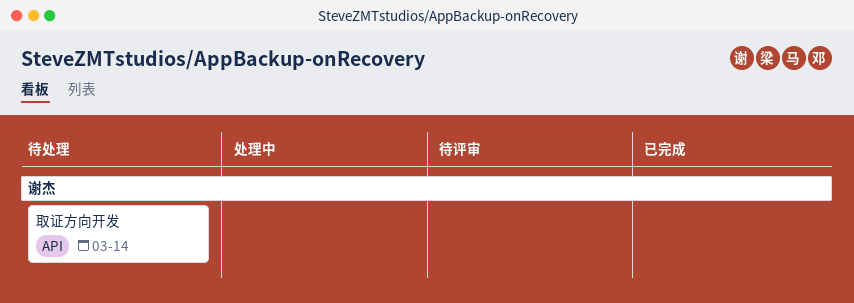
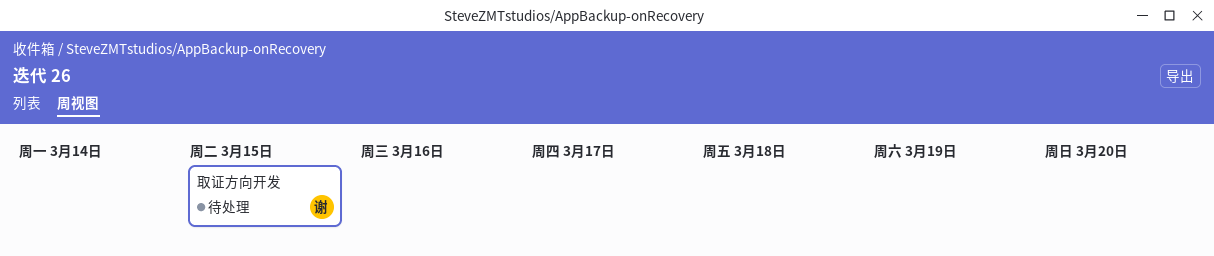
取证方向开发, due: Mar 14 -> Mar 15

